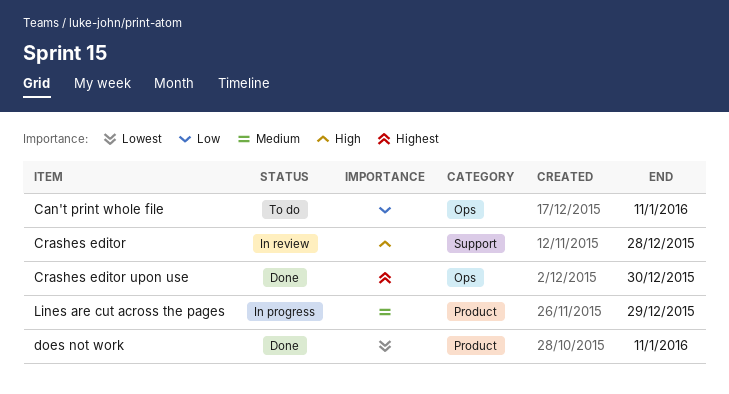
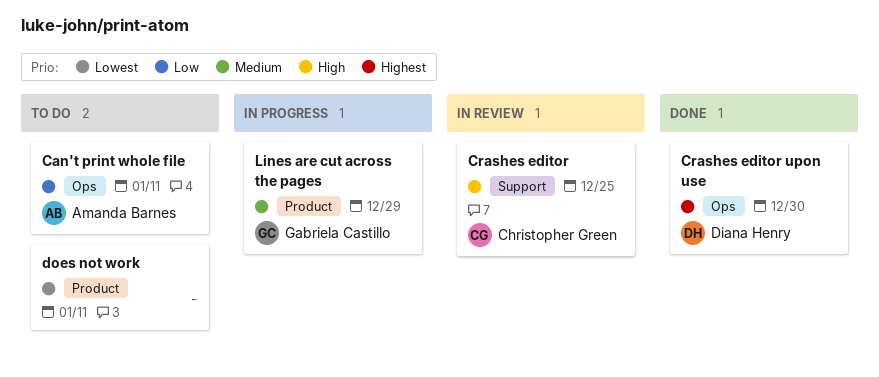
Crashes editor, due: Dec 28 -> Dec 25
does not work, status: Done -> To do

